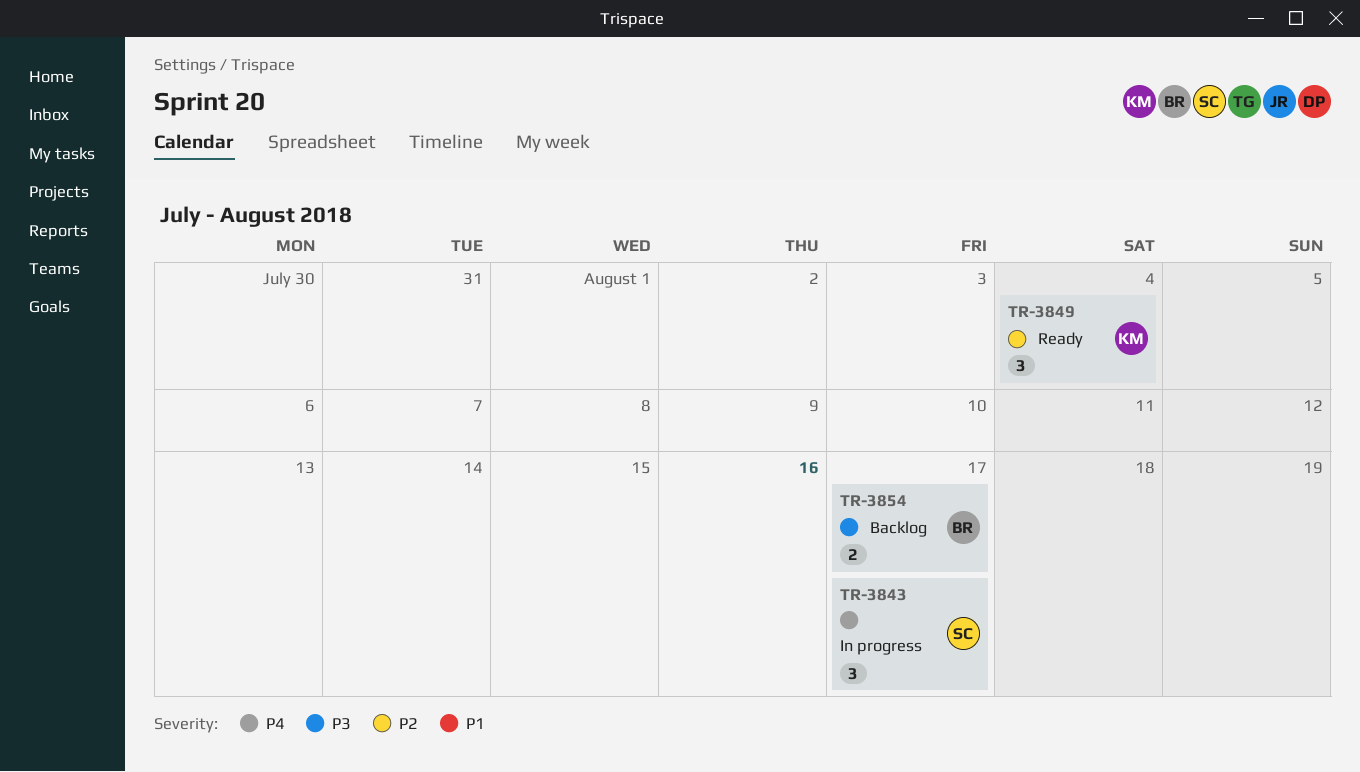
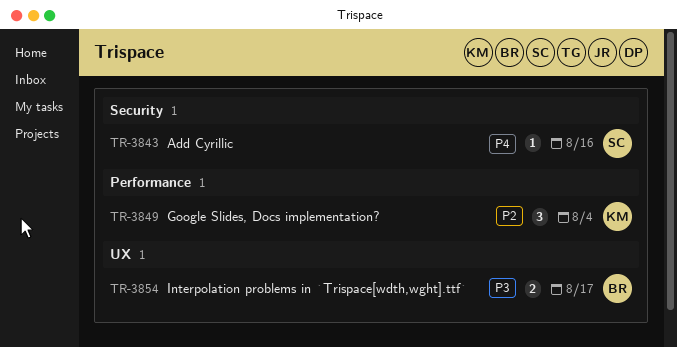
TR-3843, estimate: 3 -> 1
TR-3843, due: Aug 17 -> Aug 16

